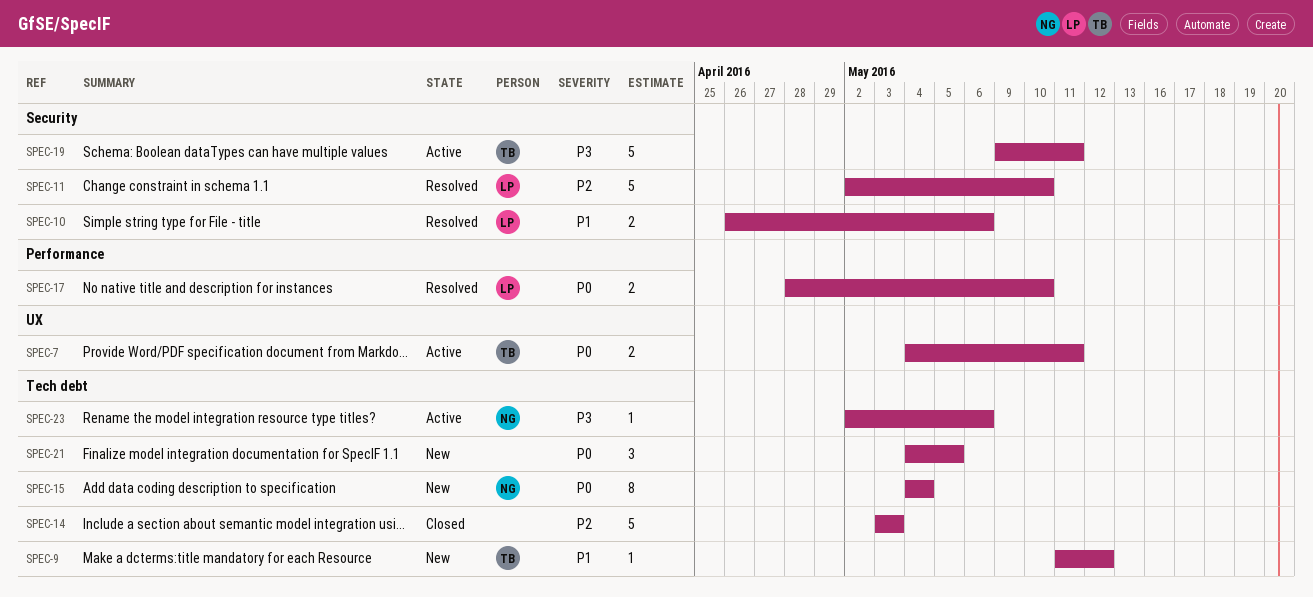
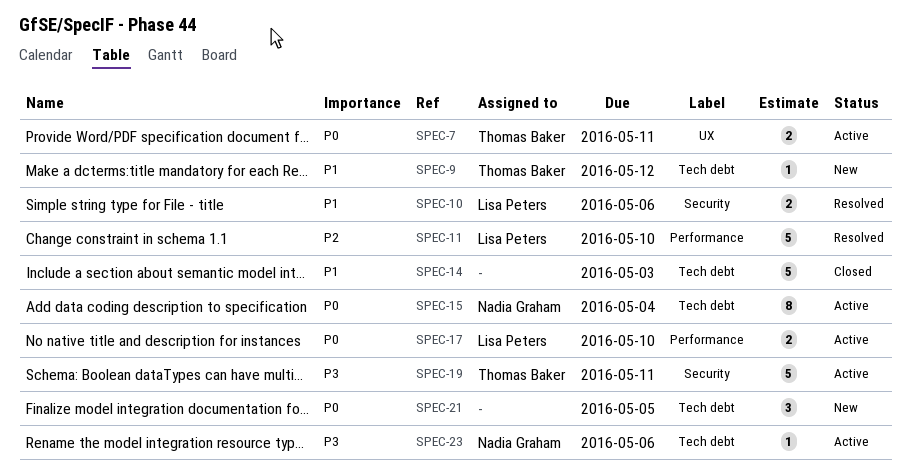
SPEC-11, label: Security -> Performance
SPEC-14, priority: P2 -> P1
SPEC-15, status: New -> Active
SPEC-17, status: Resolved -> Active

